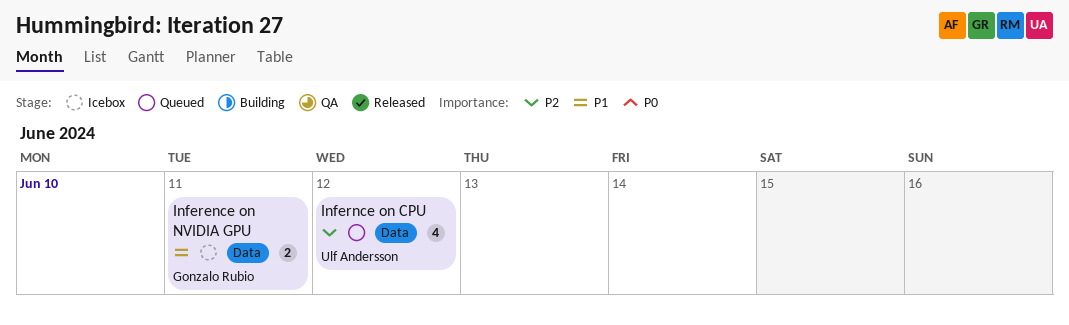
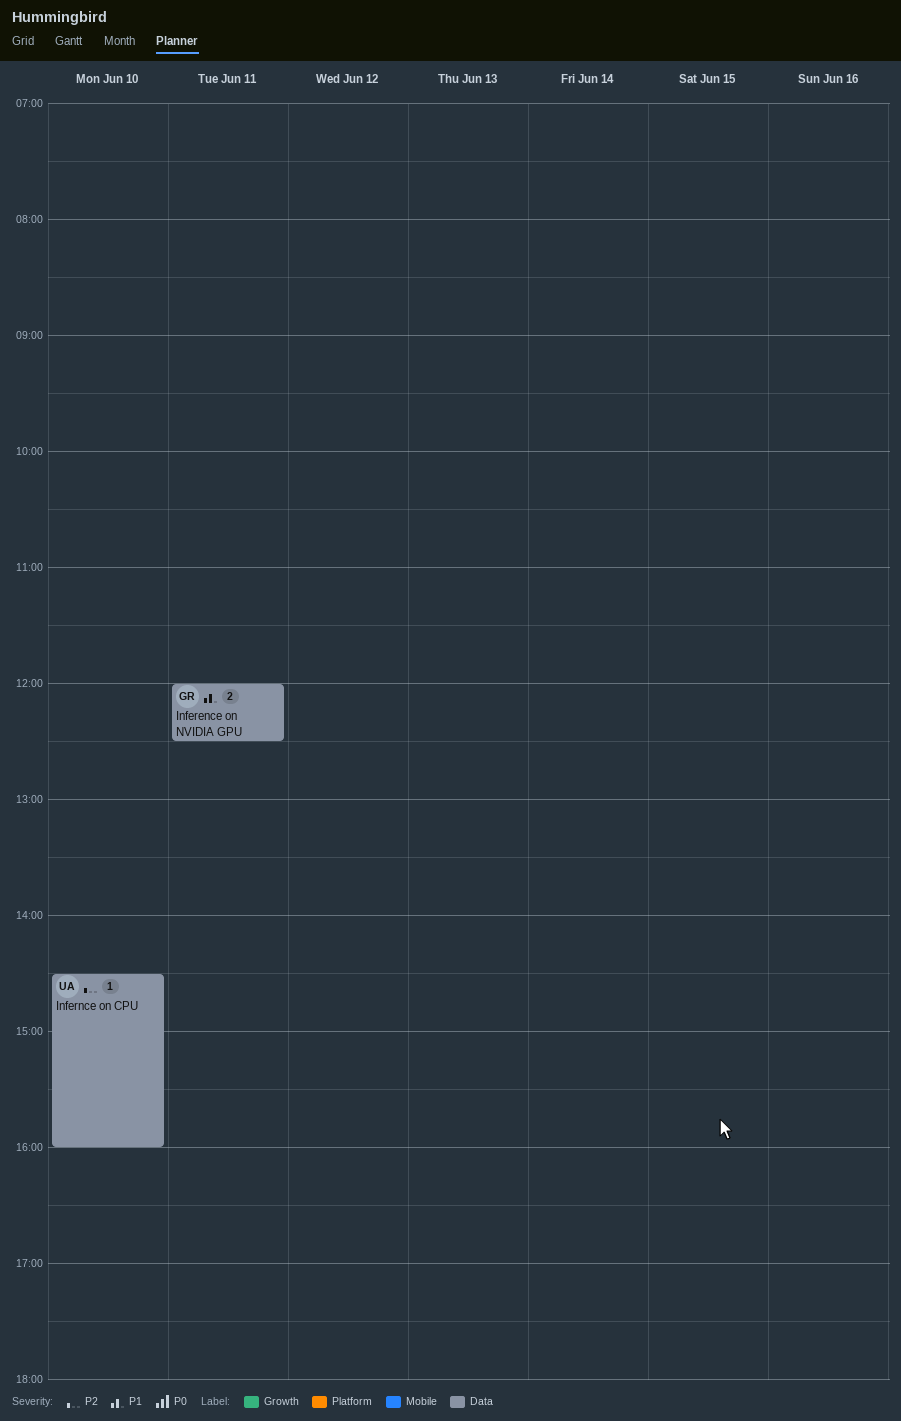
Infernce on CPU, estimate: 4 -> 1
Infernce on CPU, day: Jun 12 -> Jun 10

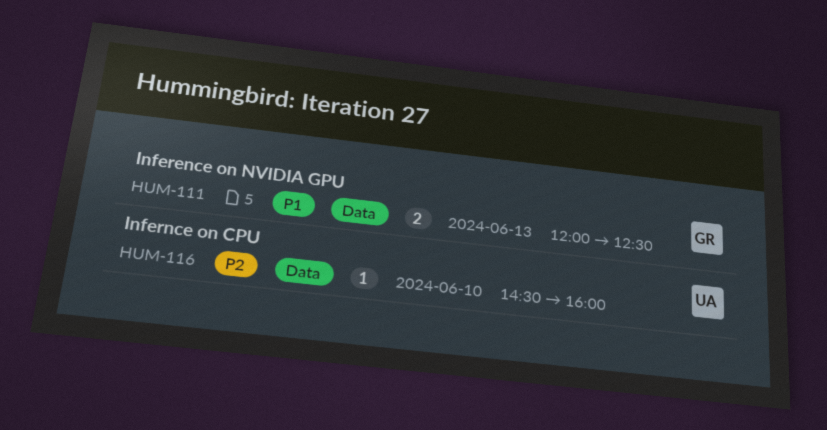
Inference on NVIDIA GPU, day: Jun 11 -> Jun 13

